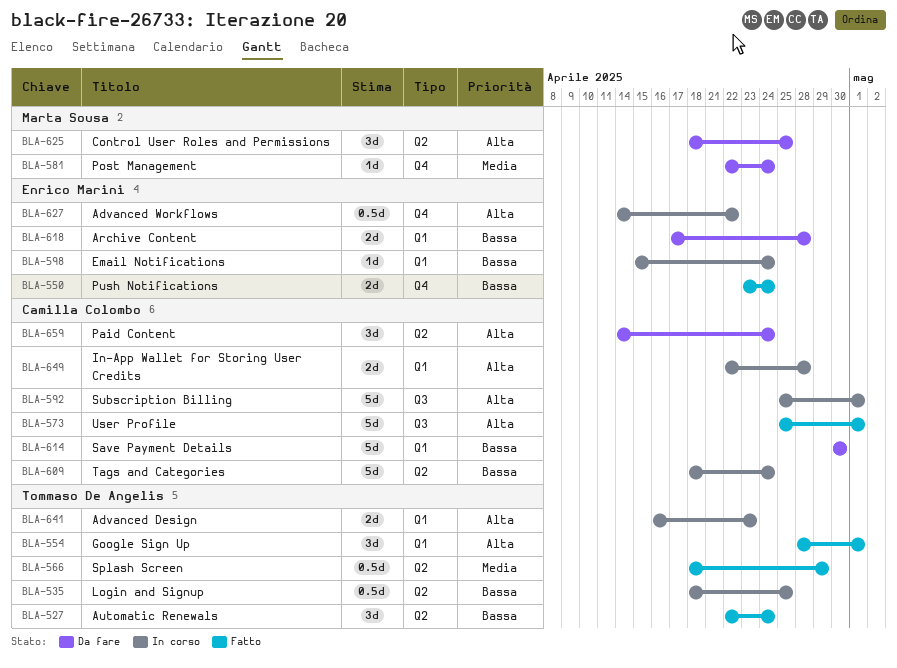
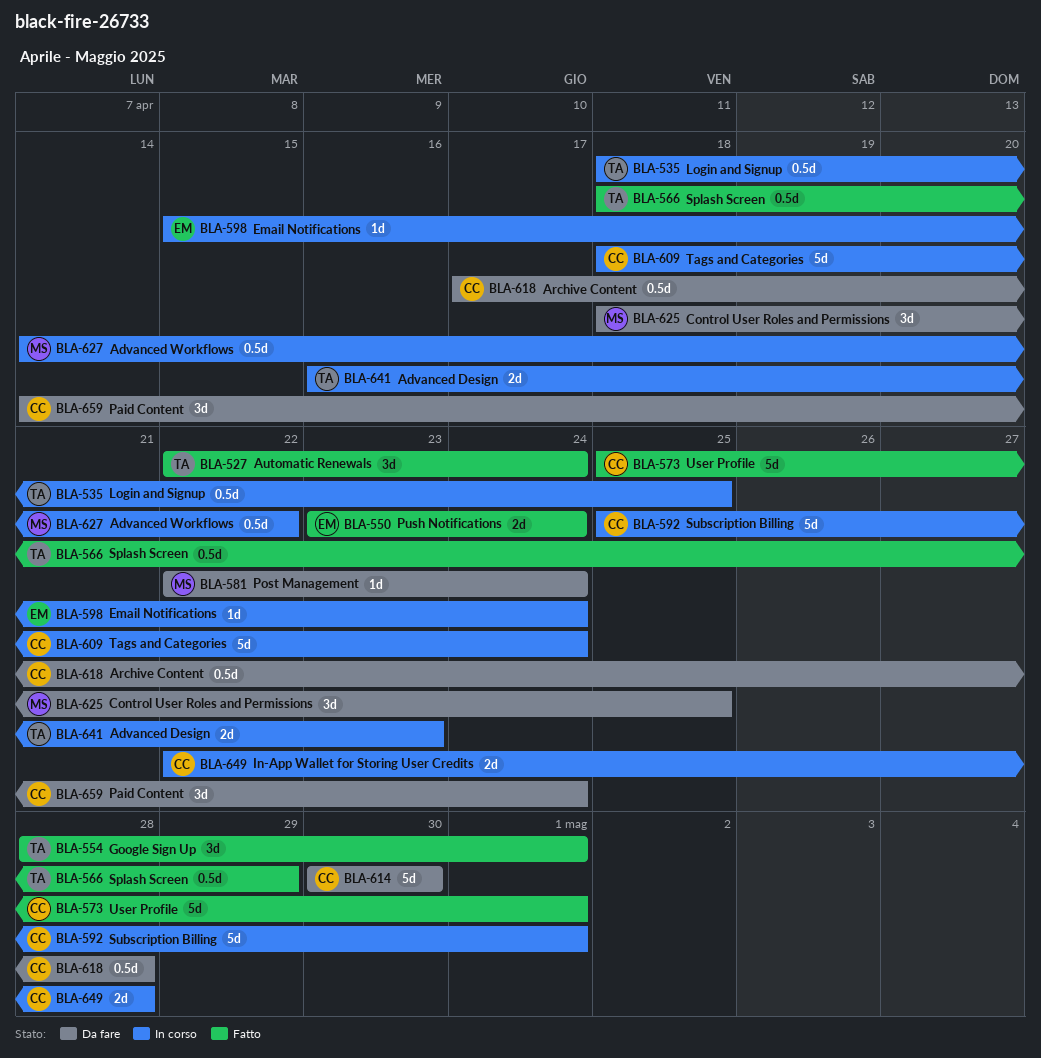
BLA-618, owner: Enrico Marini -> Camilla Colombo
BLA-618, estimate: 2d -> 0.5d
BLA-627, owner: Enrico Marini -> Marta Sousa

